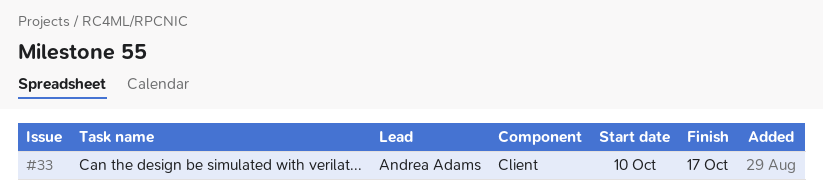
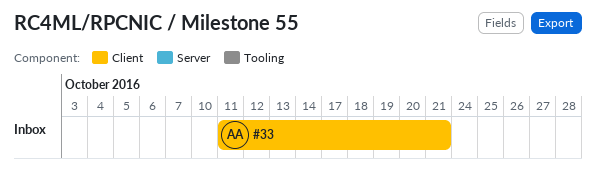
#33, start: Oct 10 -> Oct 11
#33, due: Oct 17 -> Oct 21

